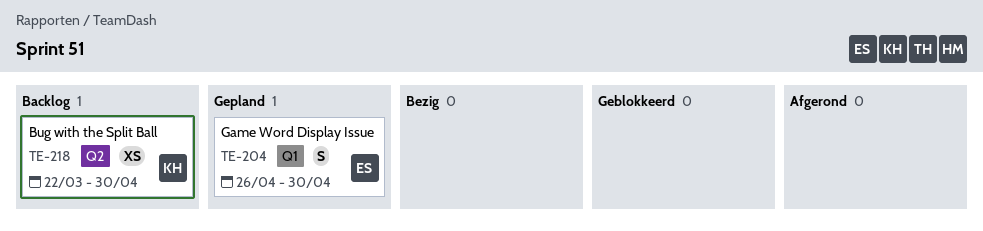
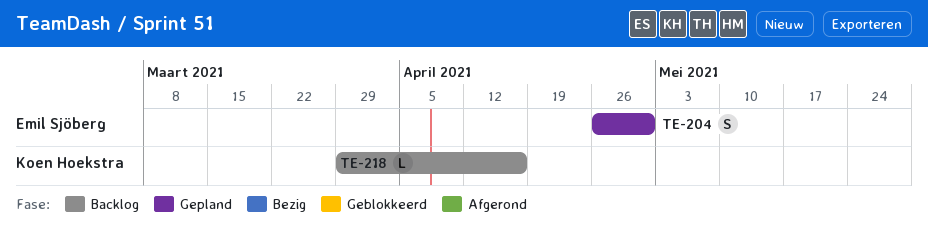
TE-218, estimate: XS -> L
TE-218, start: Mar 22 -> Mar 29
TE-218, due: Apr 30 -> Apr 16

